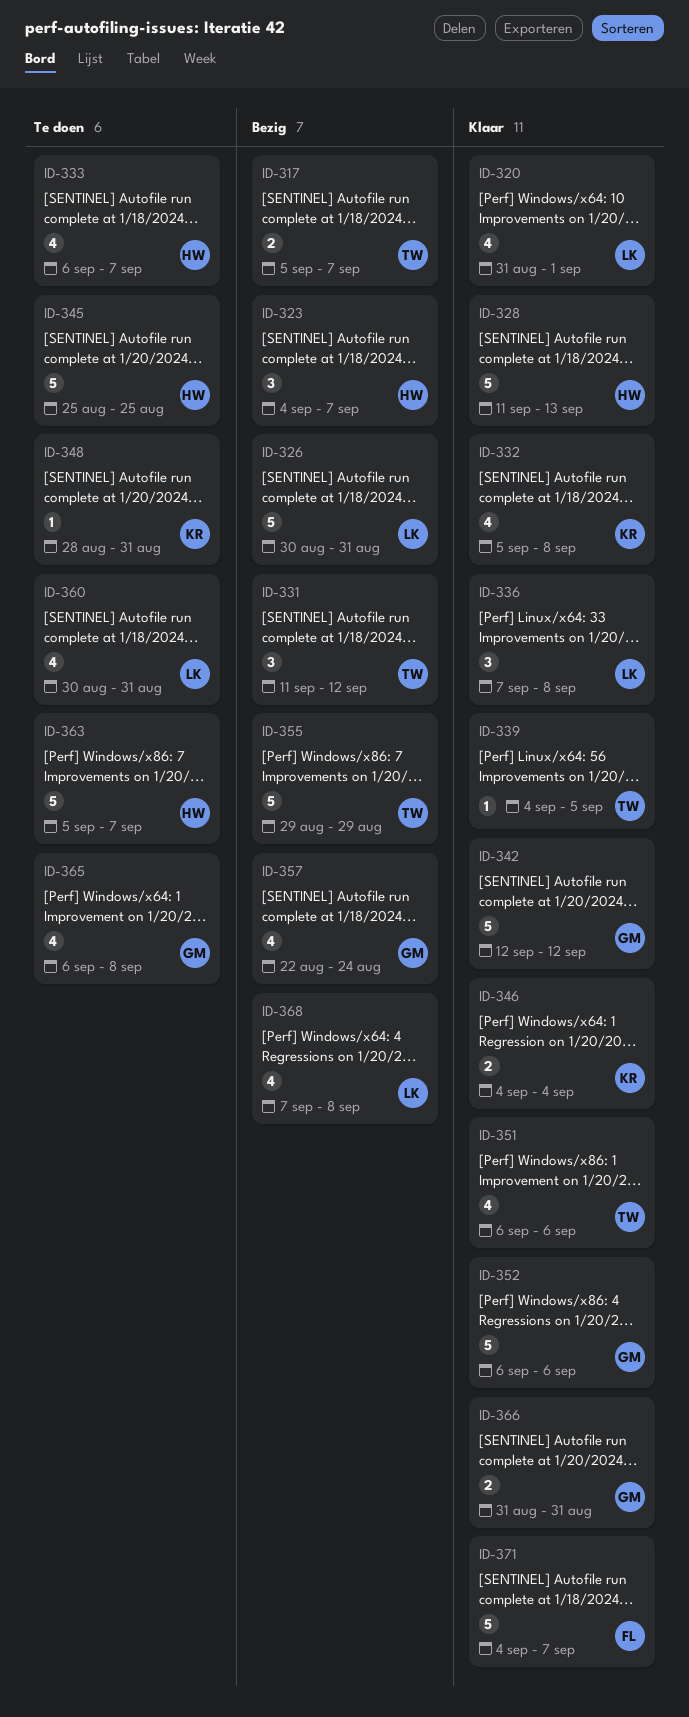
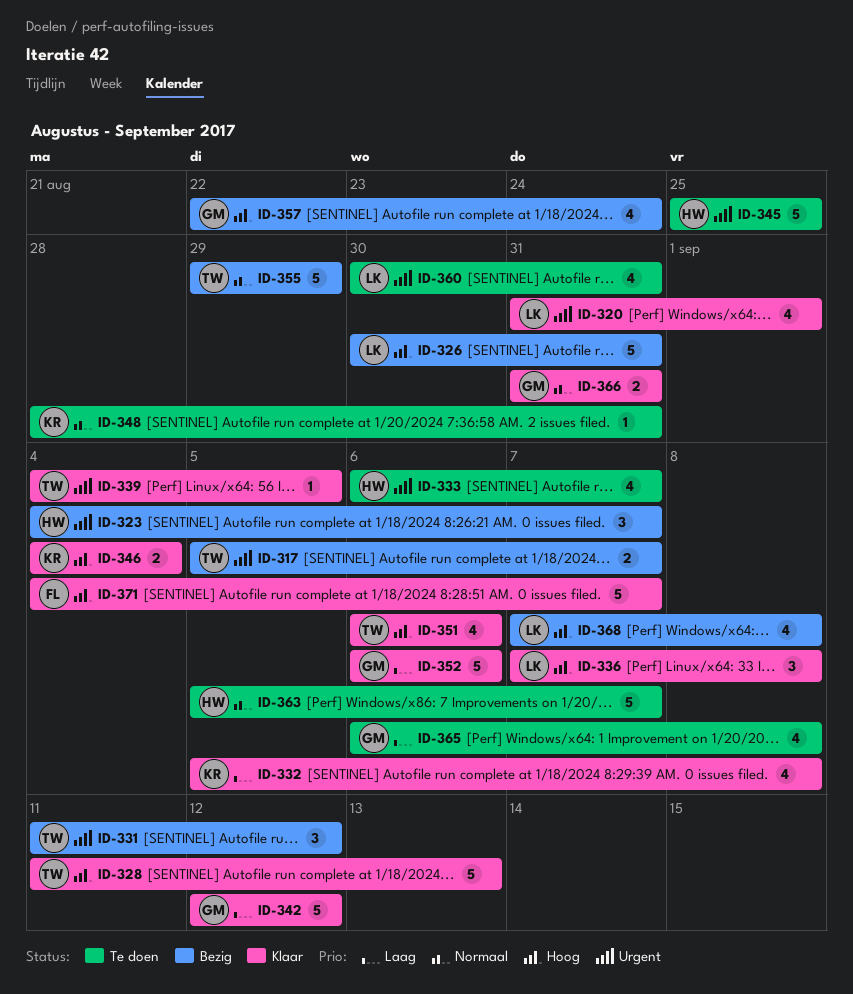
ID-328, owner: HW -> TW

